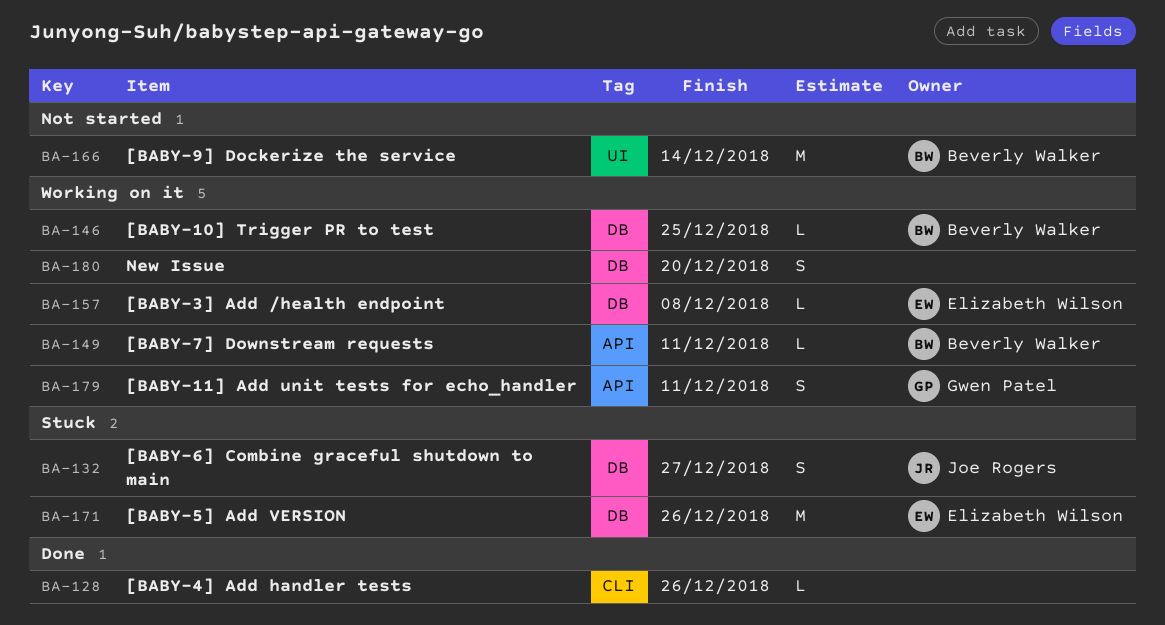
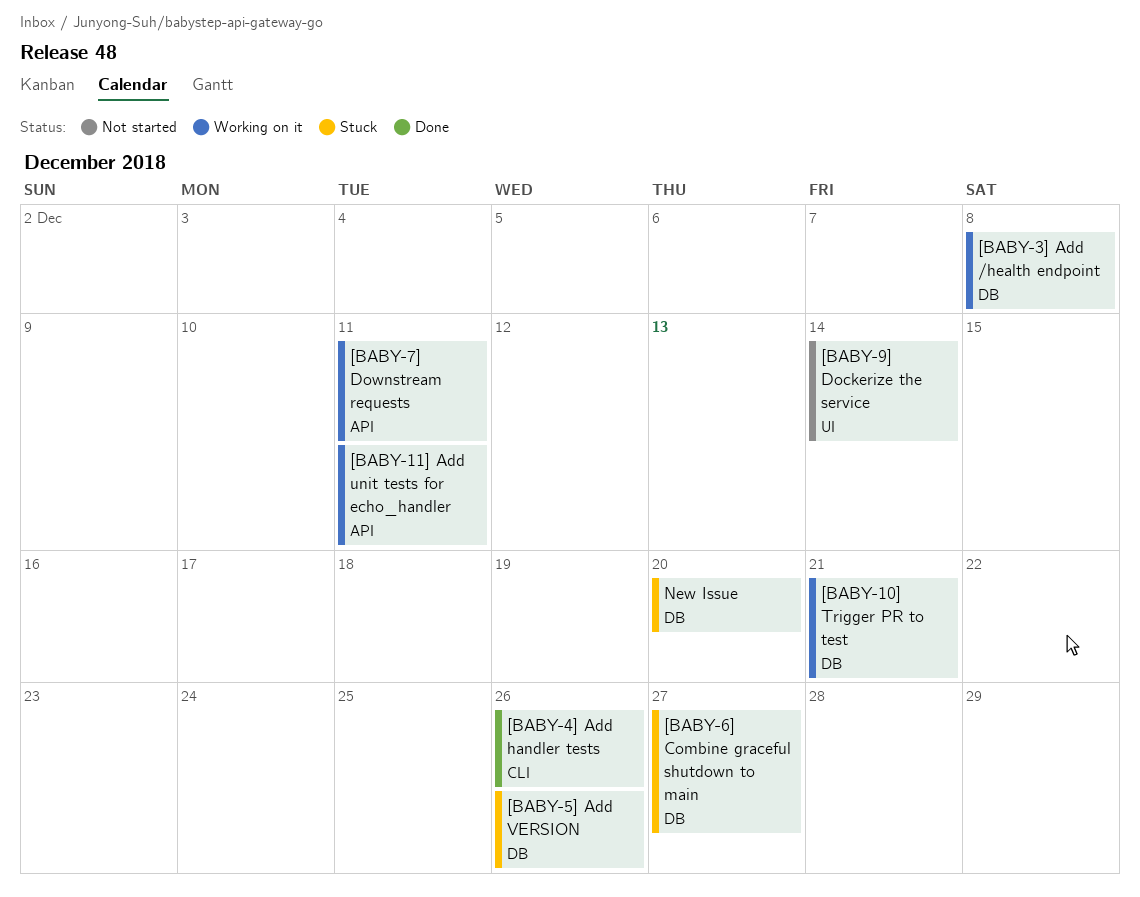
[BABY-10] Trigger PR to test, due: Dec 25 -> Dec 21
New Issue, status: Working on it -> Stuck

